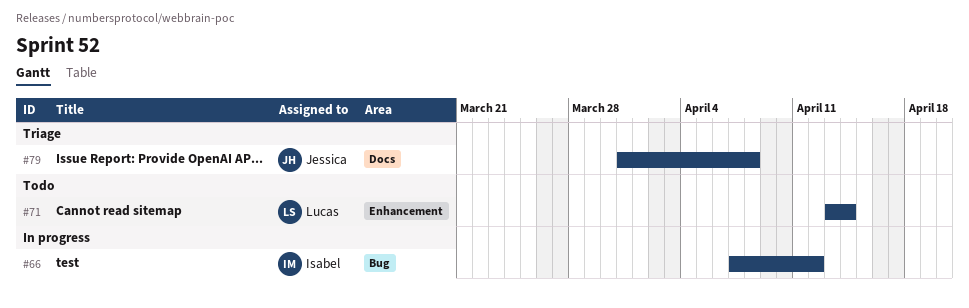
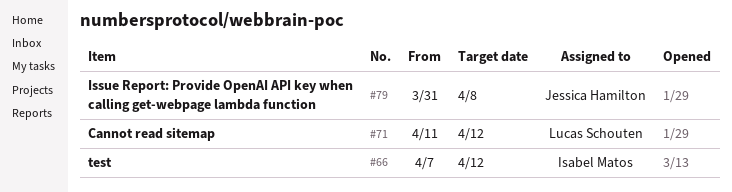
#71, start: Apr 13 -> Apr 11
#71, due: Apr 14 -> Apr 12

